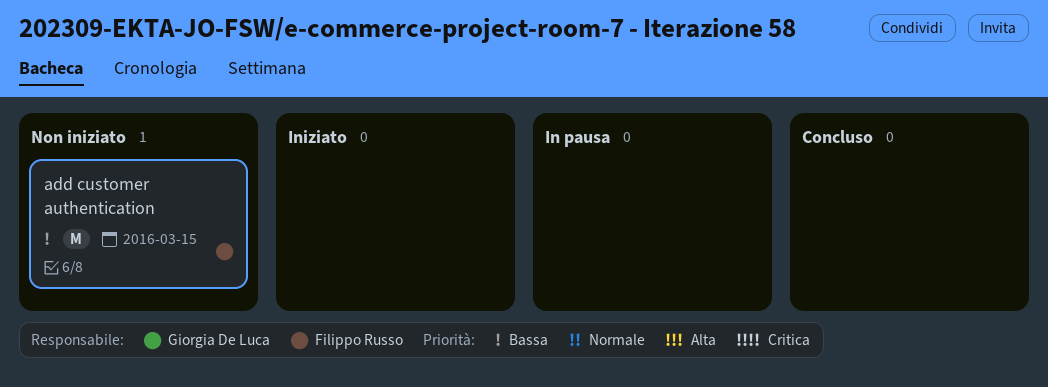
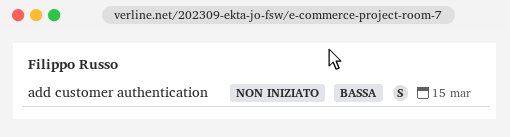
add customer authentication, estimate: M -> S

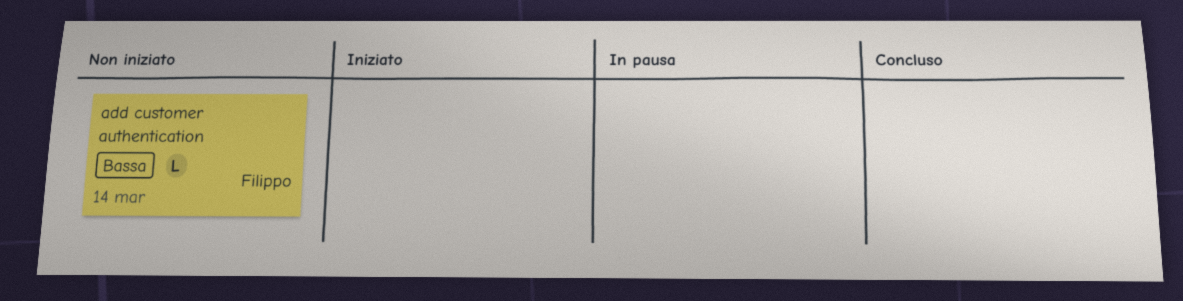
add customer authentication, estimate: S -> L
add customer authentication, due: Mar 15 -> Mar 14

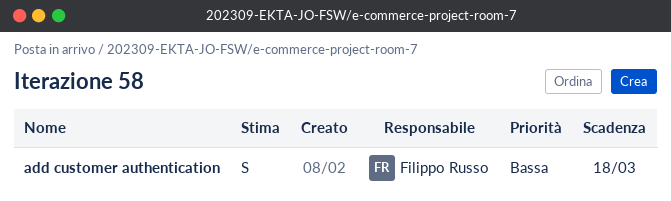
add customer authentication, estimate: L -> S
add customer authentication, due: Mar 14 -> Mar 18

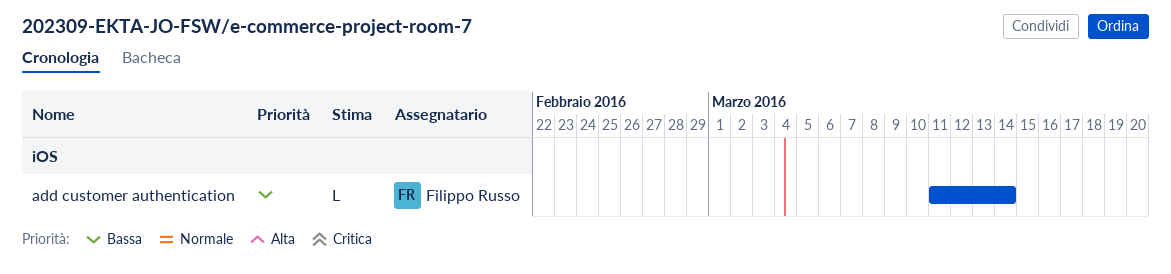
add customer authentication, estimate: S -> L
add customer authentication, due: Mar 18 -> Mar 14

